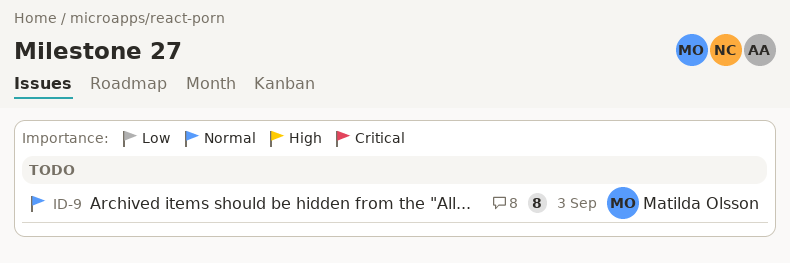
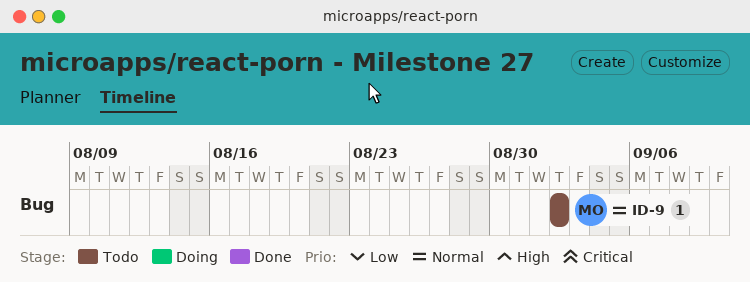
ID-9, estimate: 8 -> 1
ID-9, due: Sep 3 -> Sep 2

